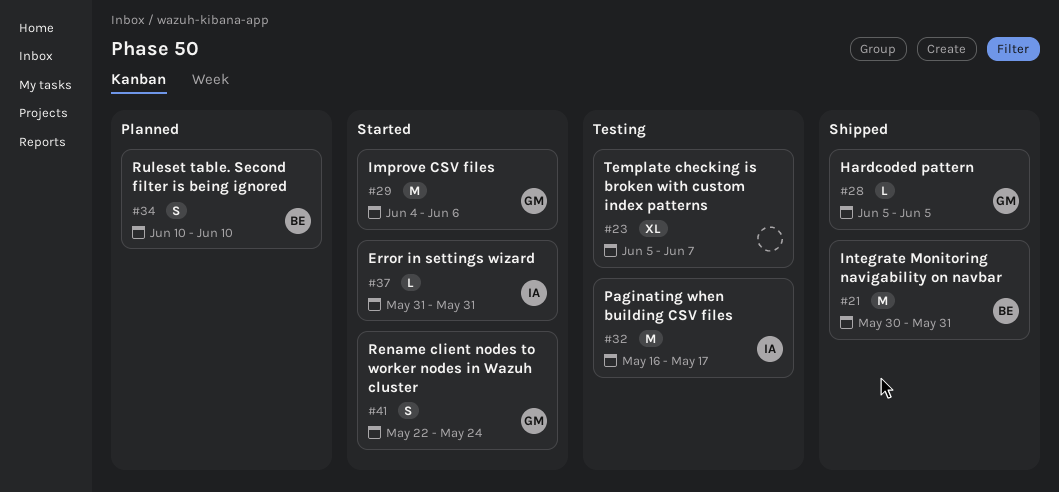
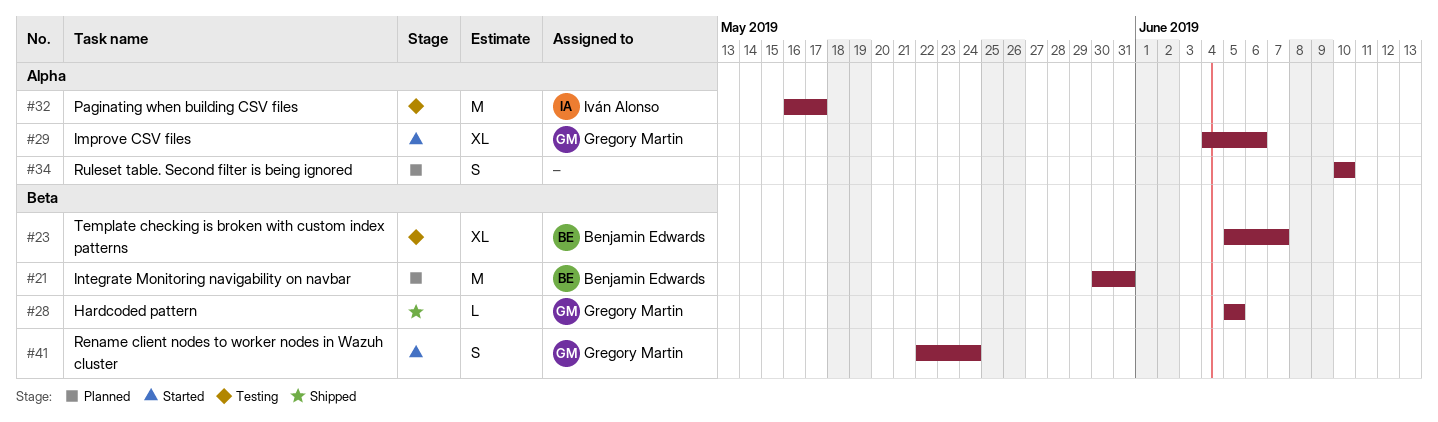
#21, status: Shipped -> Planned
#23, owner: none -> Benjamin Edwards
#29, estimate: M -> XL
#34, owner: Benjamin Edwards -> none
#37: present -> none

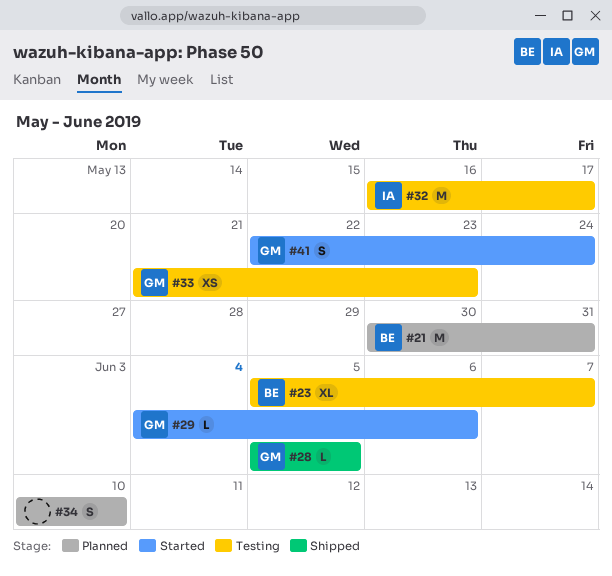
#29, estimate: XL -> L
#33: none -> present

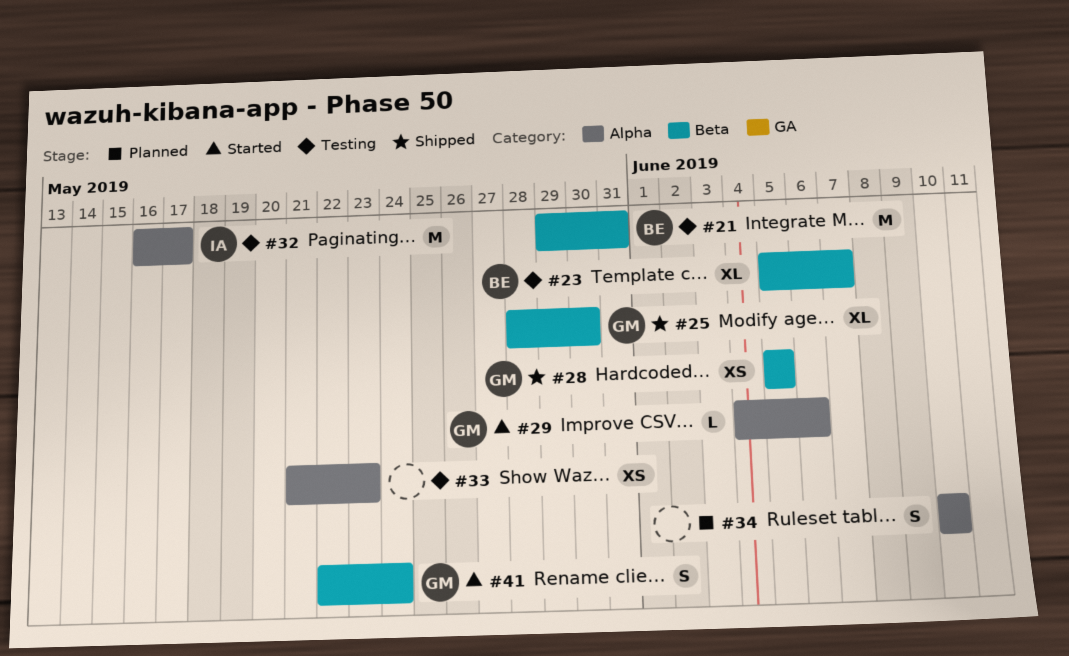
#21, status: Planned -> Testing
#21, start: May 30 -> May 29
#25: none -> present
#28, estimate: L -> XS
#33, owner: GM -> none

